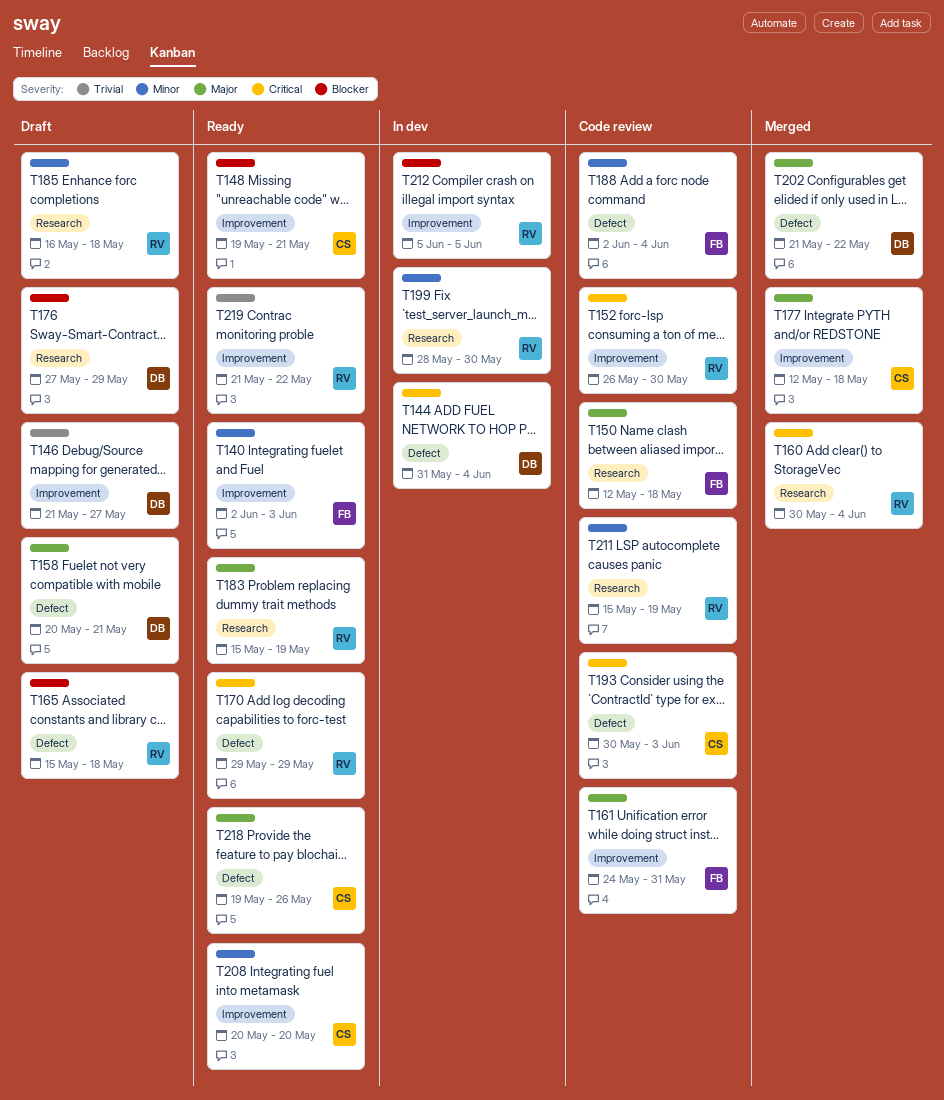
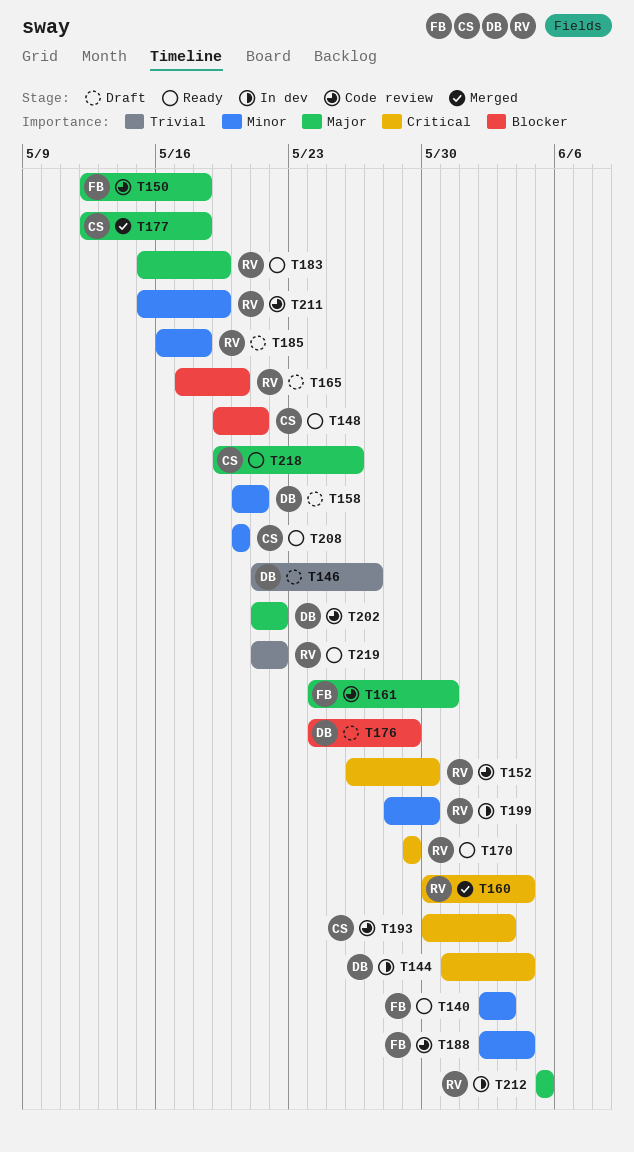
T158, priority: Major -> Minor
T165, start: May 15 -> May 17
T165, due: May 18 -> May 20
T176, start: May 27 -> May 24
T202, status: Merged -> Code review
T212, priority: Blocker -> Major

